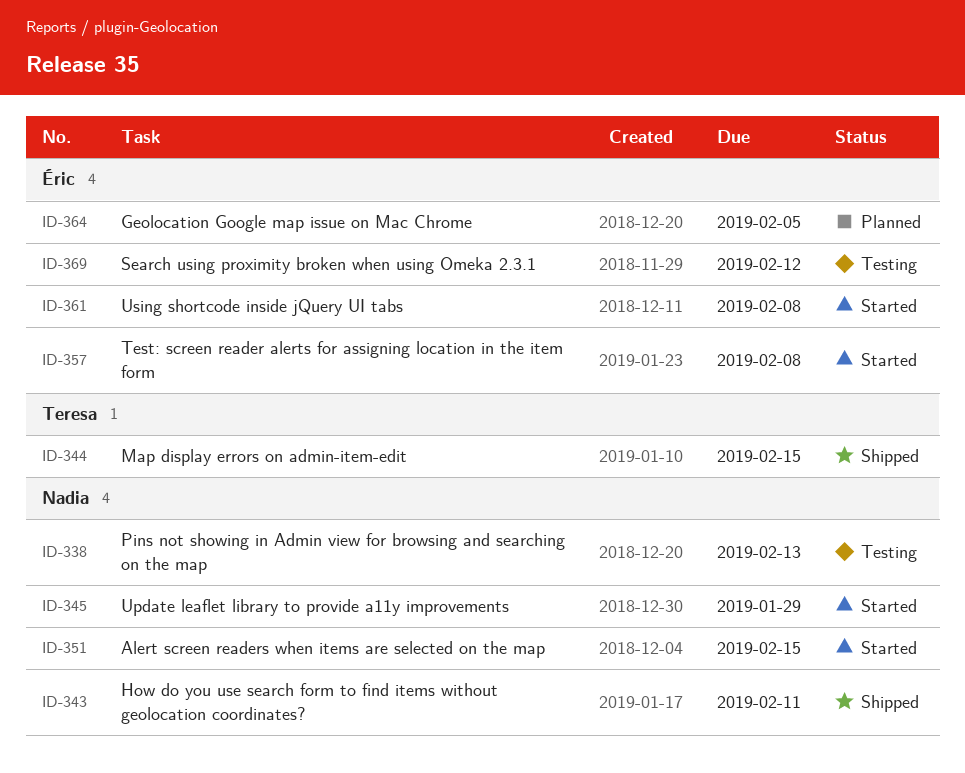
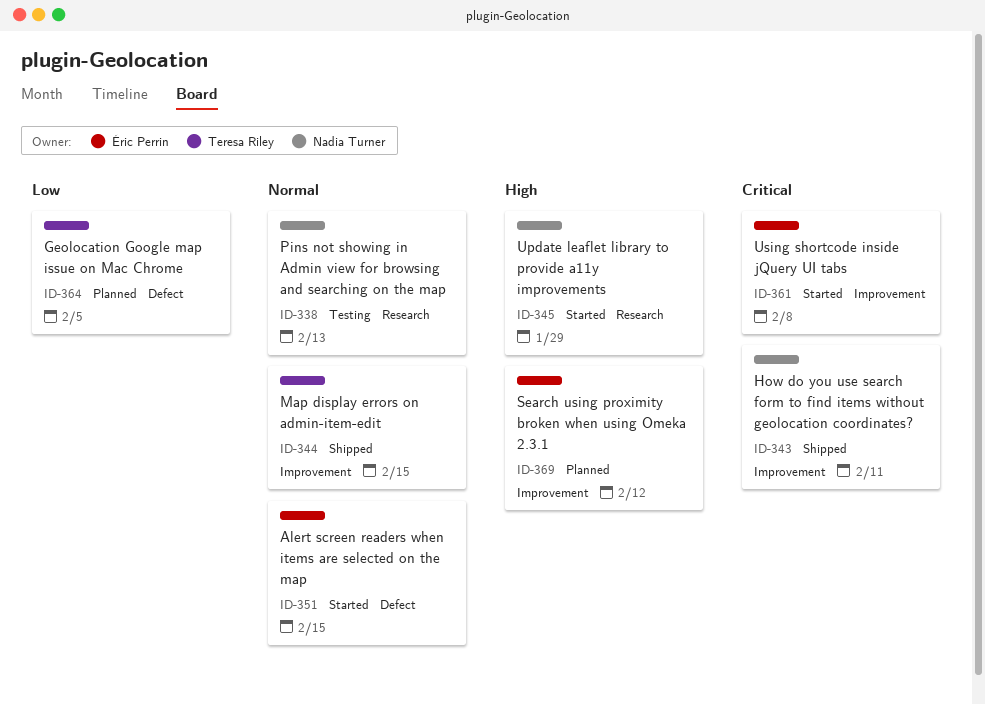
ID-351, owner: Nadia Turner -> Éric Perrin
ID-357: present -> none
ID-364, owner: Éric Perrin -> Teresa Riley
ID-369, status: Testing -> Planned

